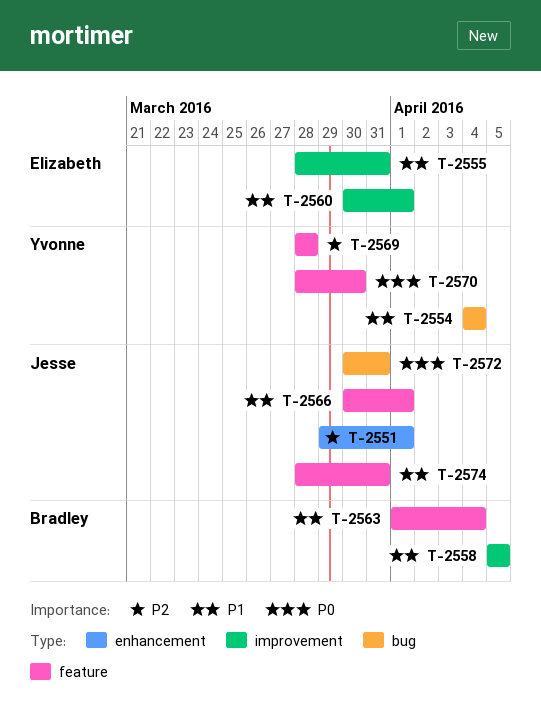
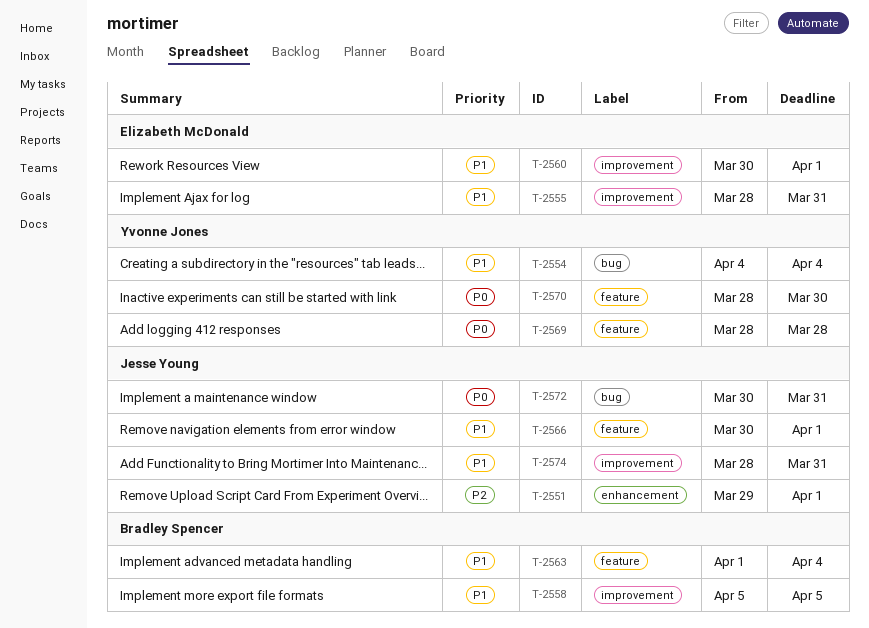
T-2569, priority: P2 -> P0
T-2574, label: feature -> improvement

